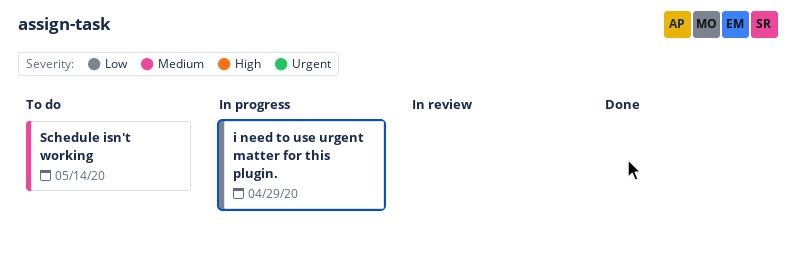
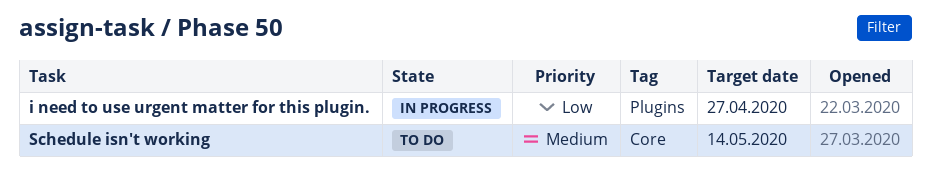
i need to use urgent matter for this plugin., due: Apr 29 -> Apr 27

